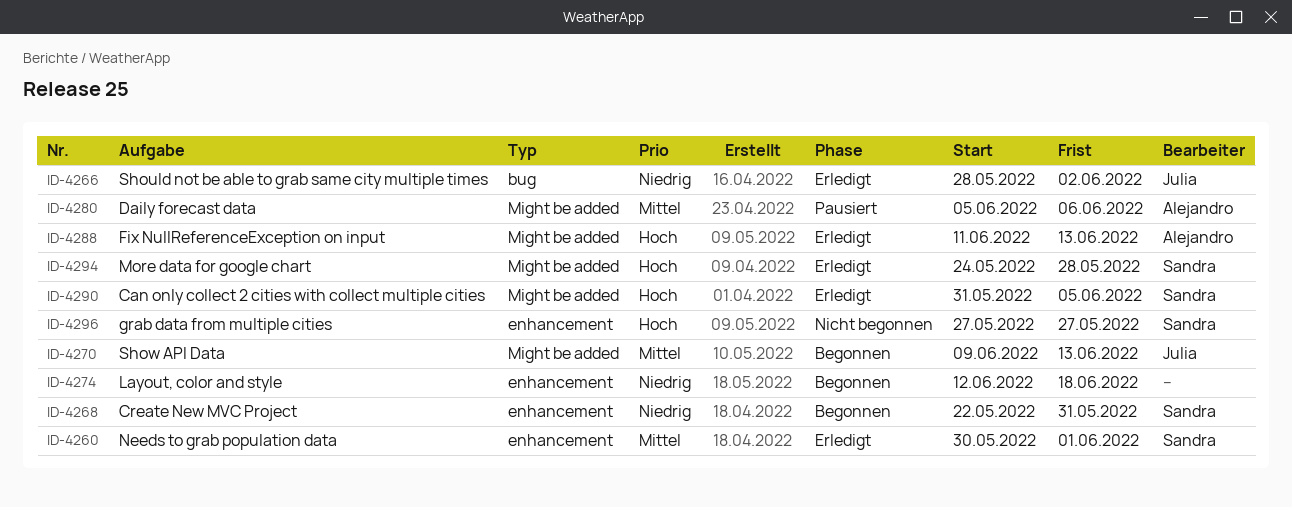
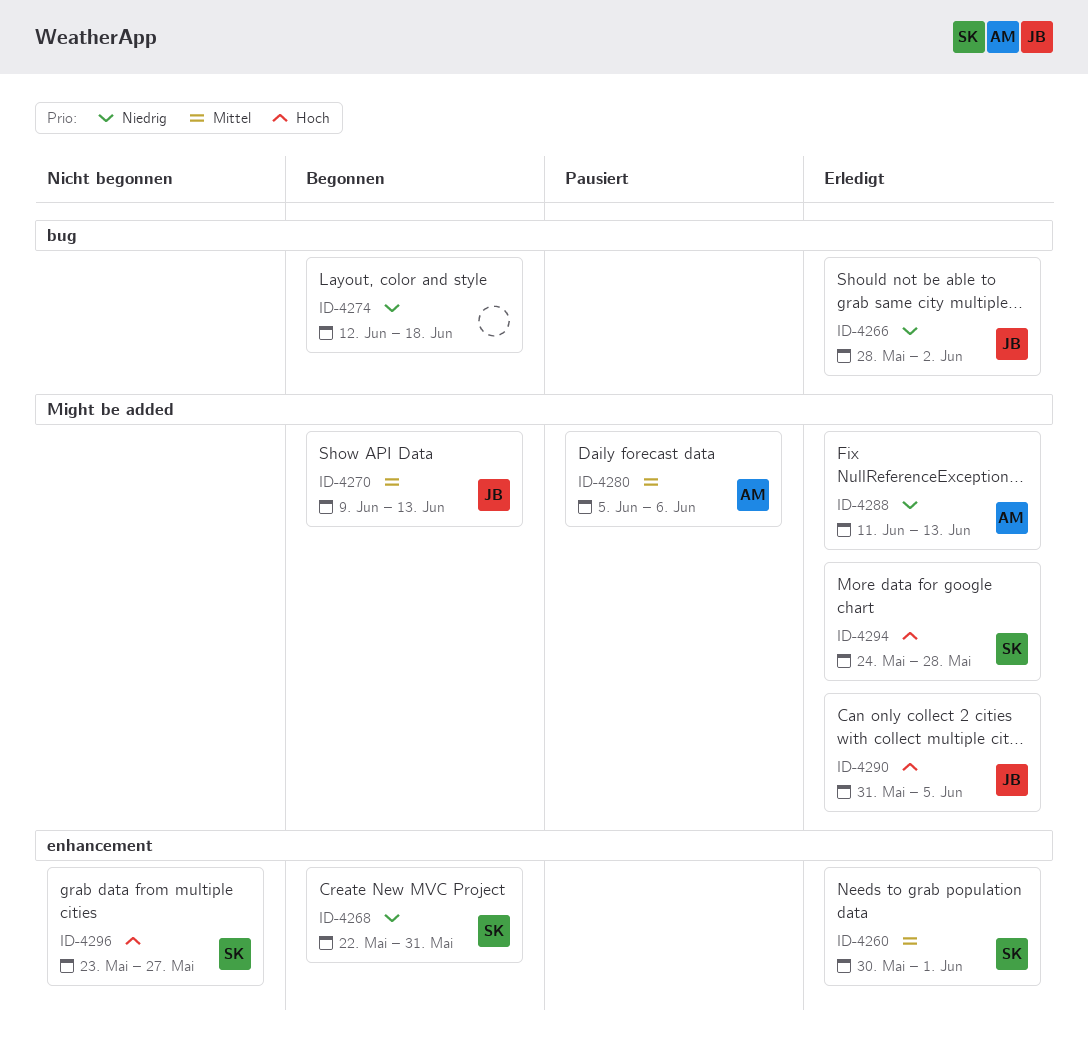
ID-4274, label: enhancement -> bug
ID-4288, priority: Hoch -> Niedrig
ID-4290, owner: Sandra -> Julia
ID-4296, start: May 27 -> May 23

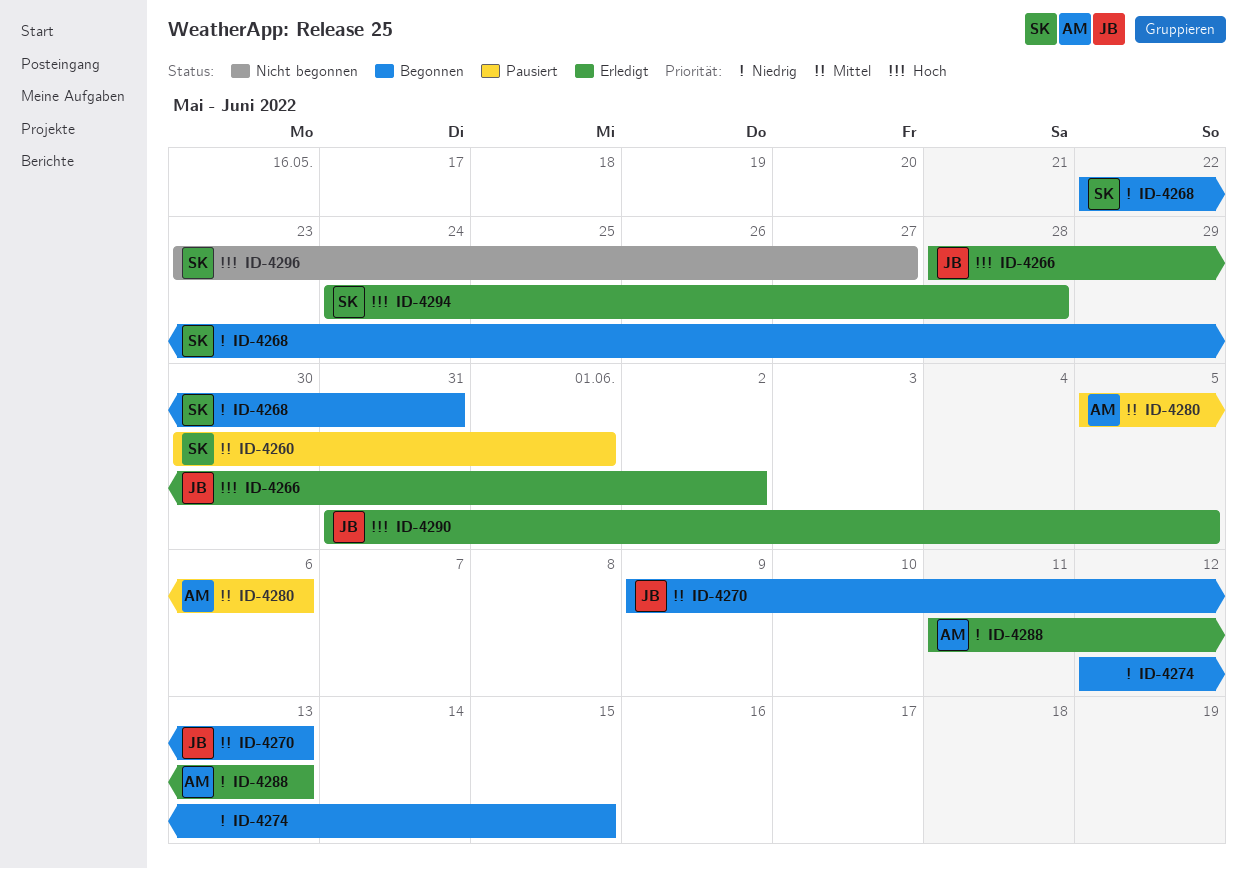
ID-4260, status: Erledigt -> Pausiert
ID-4266, priority: Niedrig -> Hoch
ID-4274, due: Jun 18 -> Jun 15

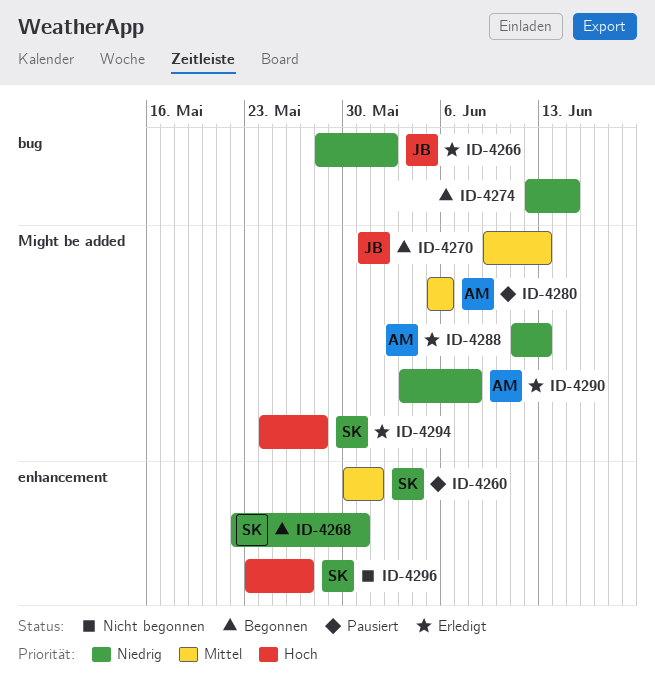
ID-4266, priority: Hoch -> Niedrig
ID-4290, owner: JB -> AM
ID-4290, priority: Hoch -> Niedrig
ID-4290, start: May 31 -> Jun 3
ID-4290, due: Jun 5 -> Jun 8

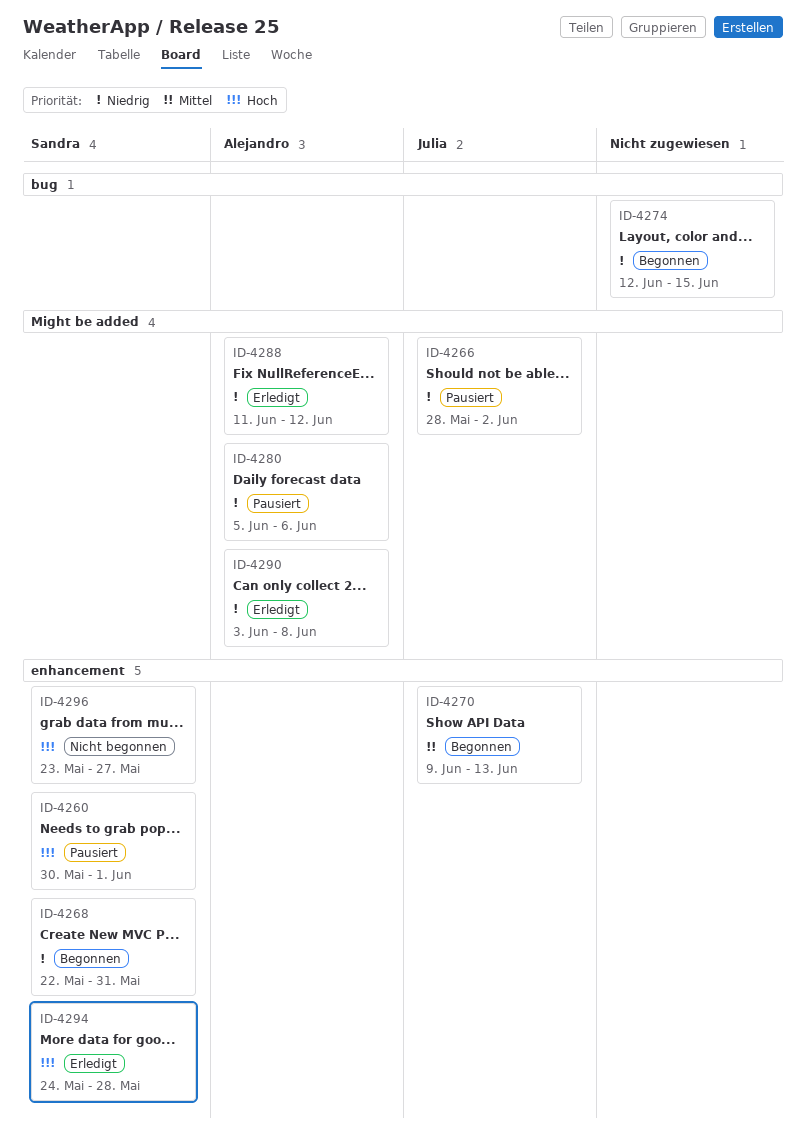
ID-4260, priority: Mittel -> Hoch
ID-4266, status: Erledigt -> Pausiert
ID-4266, label: bug -> Might be added
ID-4270, label: Might be added -> enhancement
ID-4280, priority: Mittel -> Niedrig
ID-4288, due: Jun 13 -> Jun 12
ID-4294, label: Might be added -> enhancement

